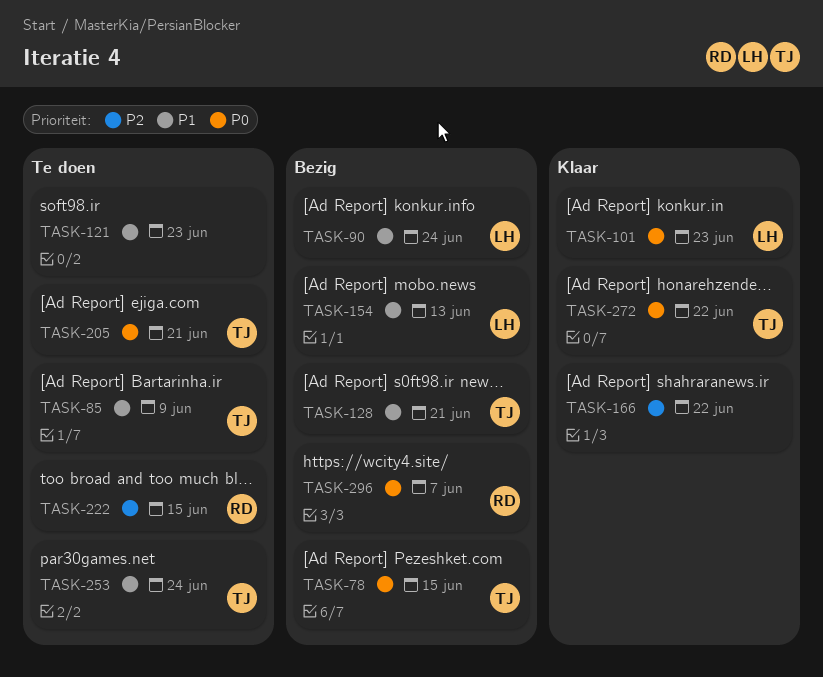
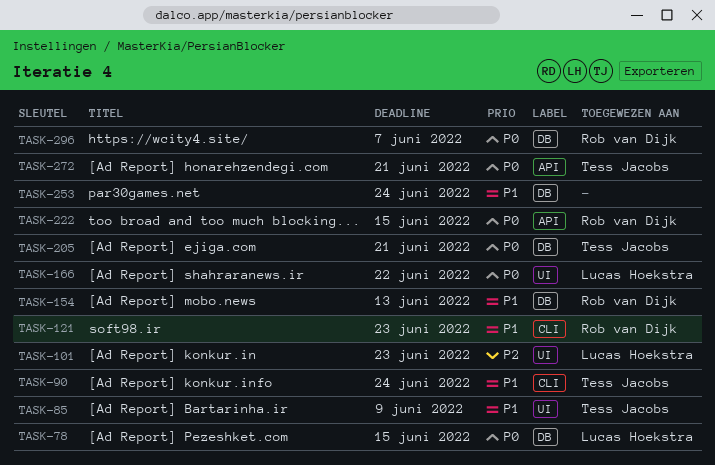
TASK-78, owner: Tess Jacobs -> Lucas Hoekstra
TASK-90, owner: Lucas Hoekstra -> Tess Jacobs
TASK-101, priority: P0 -> P2
TASK-121, owner: none -> Rob van Dijk
TASK-128: present -> none
TASK-154, owner: Lucas Hoekstra -> Rob van Dijk
TASK-166, owner: none -> Lucas Hoekstra
TASK-166, priority: P2 -> P0
TASK-222, priority: P2 -> P0
TASK-253, owner: Tess Jacobs -> none
TASK-272, due: Jun 22 -> Jun 21

